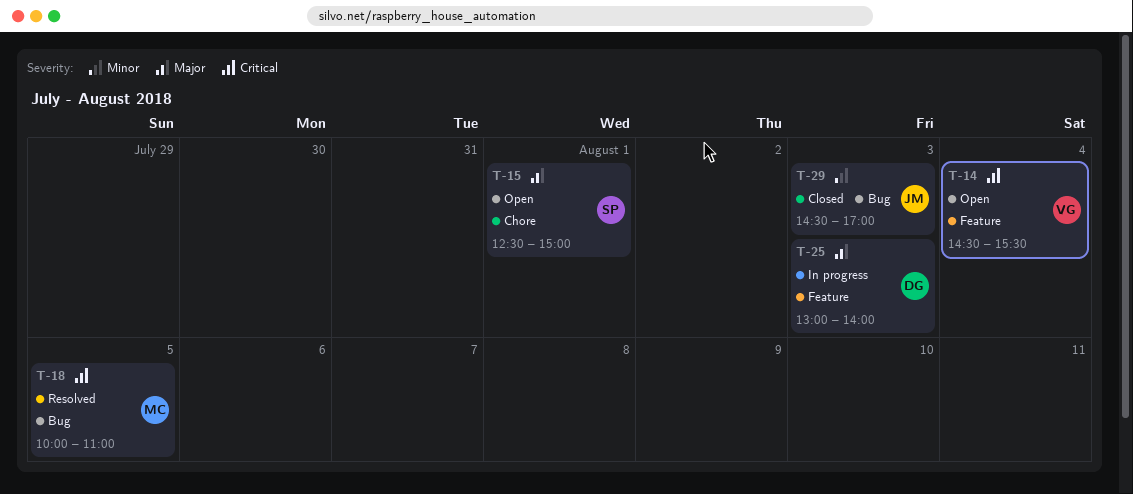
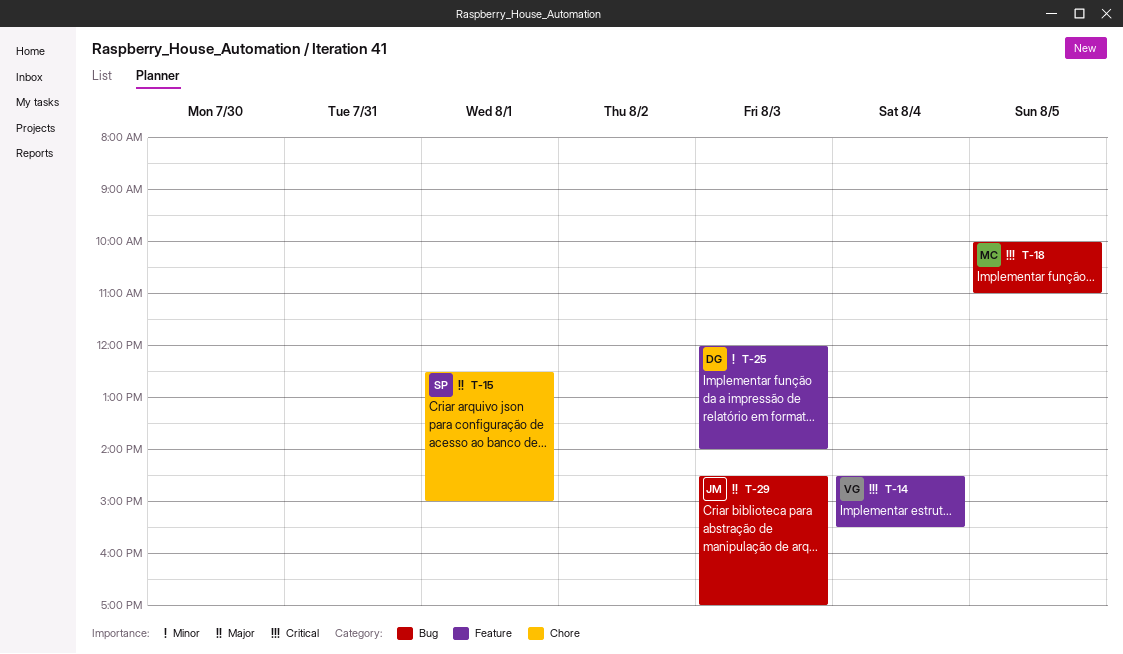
T-25, priority: Major -> Minor
T-25, begins: 13:00 -> 12:00
T-29, priority: Minor -> Major

